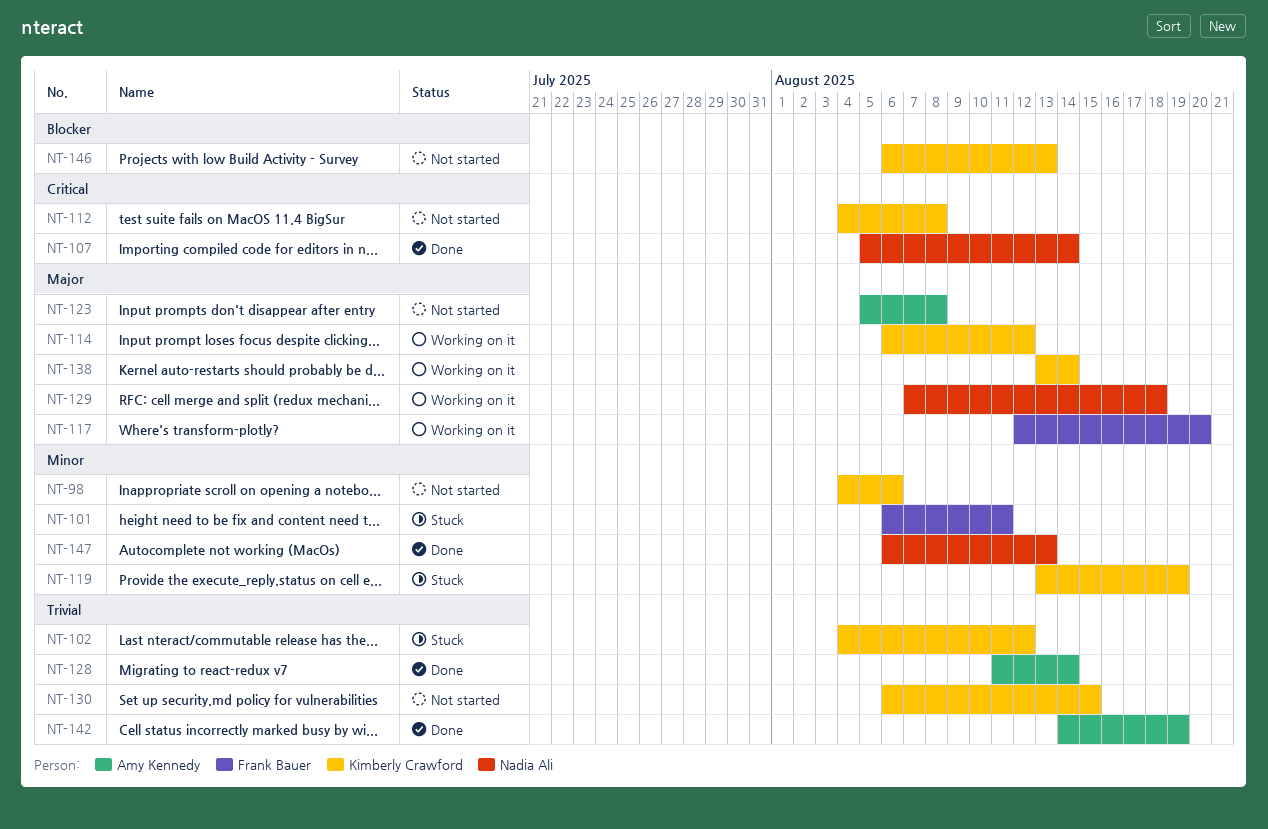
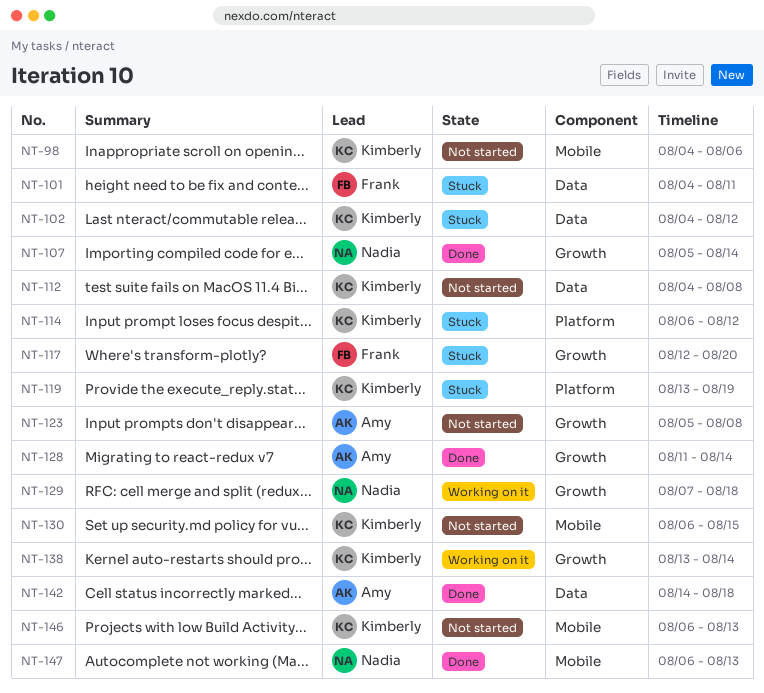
NT-101, start: Aug 6 -> Aug 4
NT-114, status: Working on it -> Stuck
NT-117, status: Working on it -> Stuck
NT-142, due: Aug 19 -> Aug 18

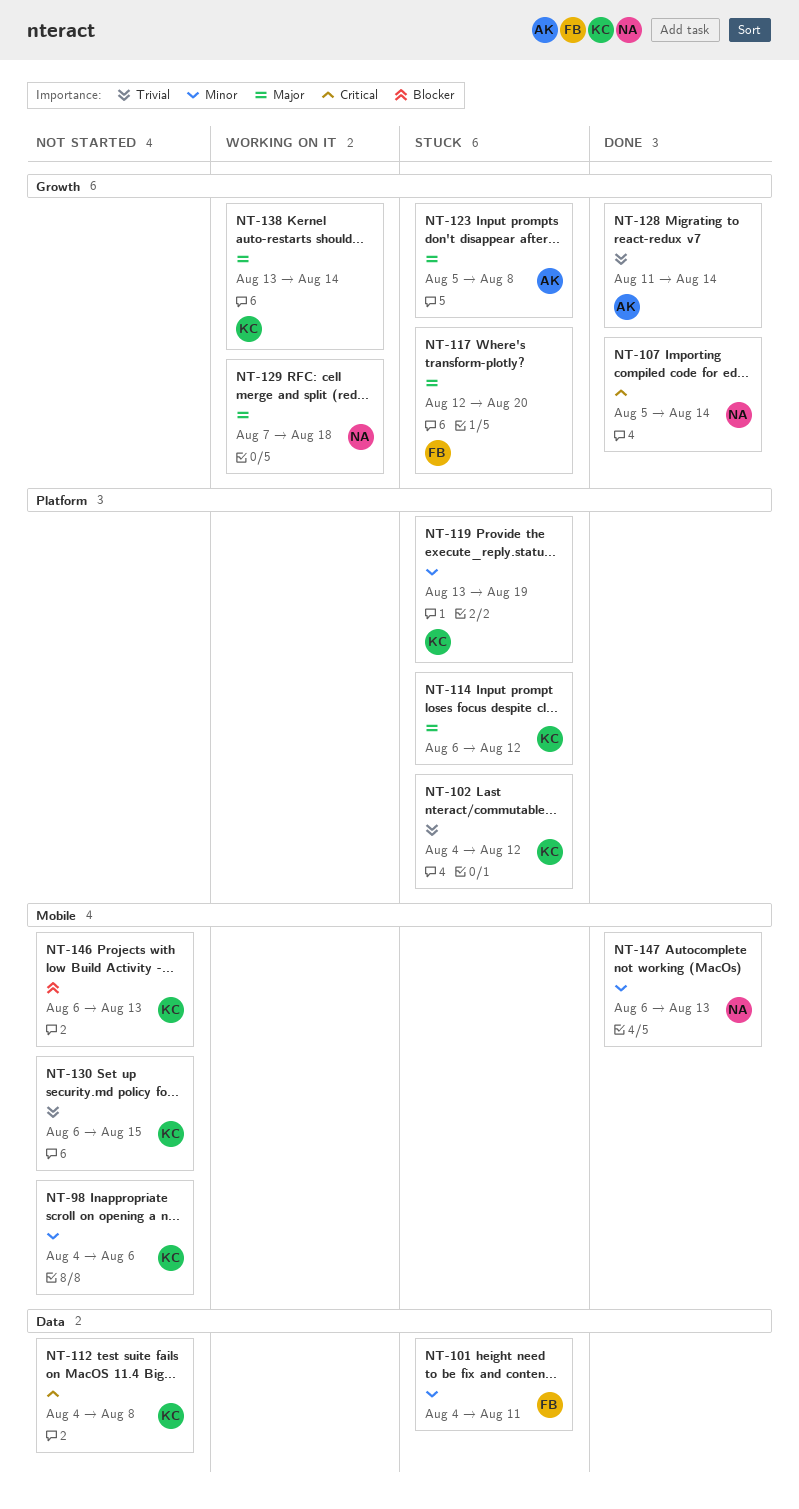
NT-102, label: Data -> Platform
NT-123, status: Not started -> Stuck
NT-142: present -> none

